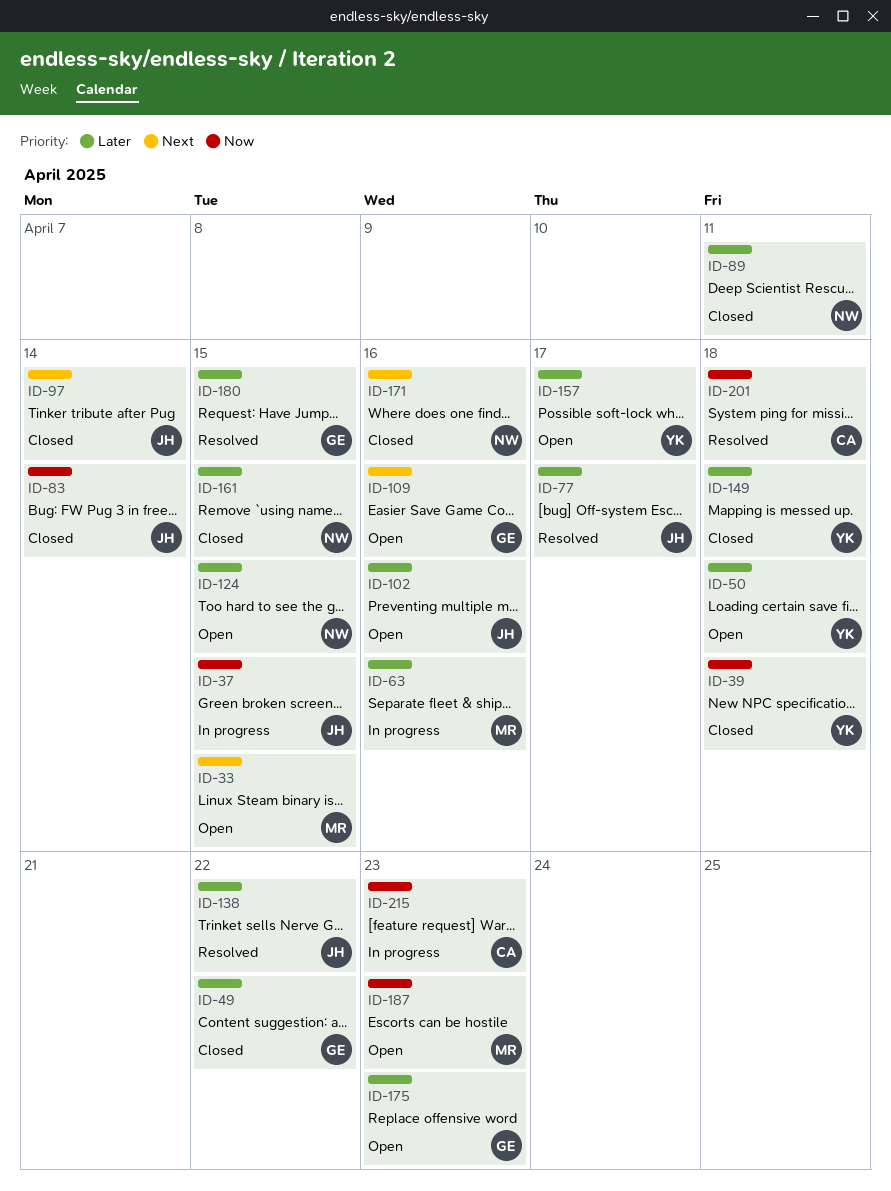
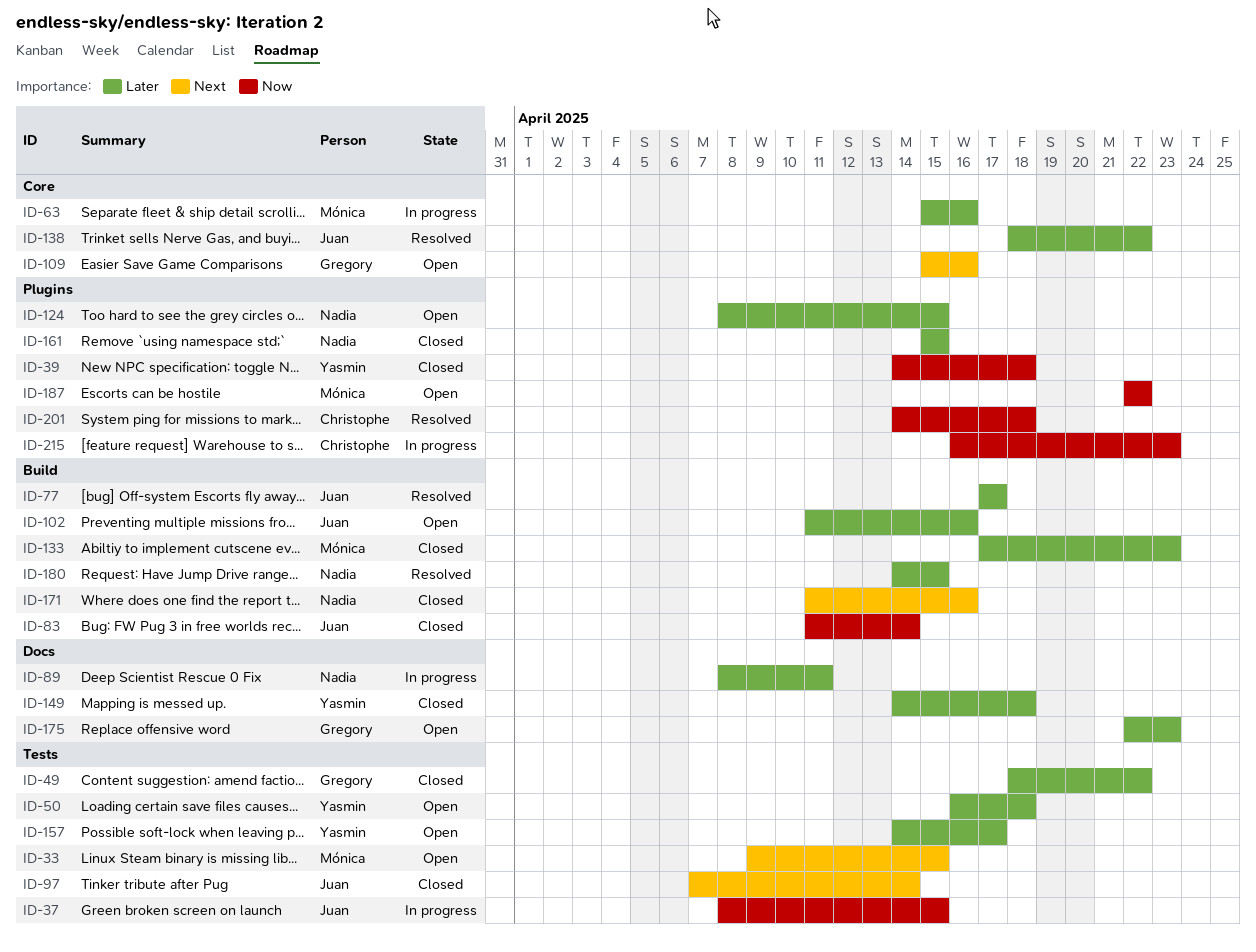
ID-89, status: Closed -> In progress
ID-133: none -> present
ID-180, owner: Gregory -> Nadia
ID-187, due: Apr 23 -> Apr 22

